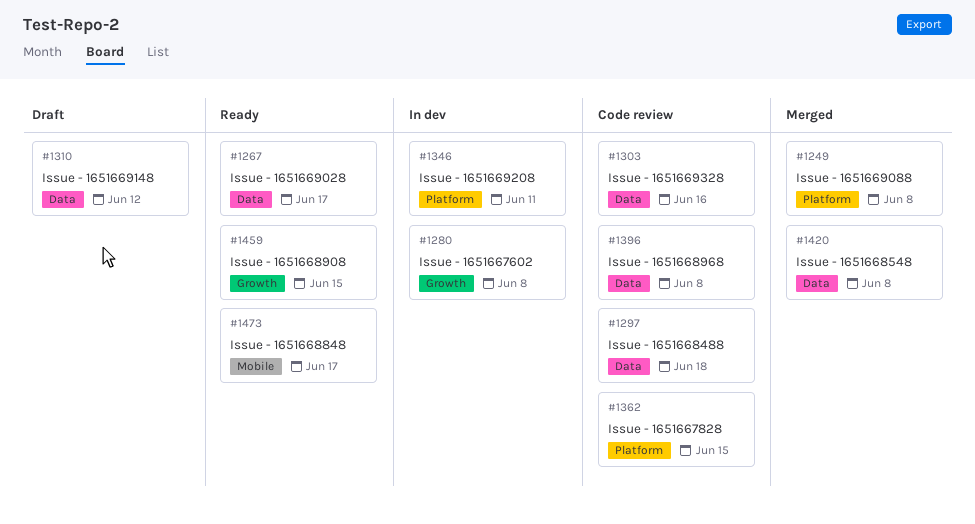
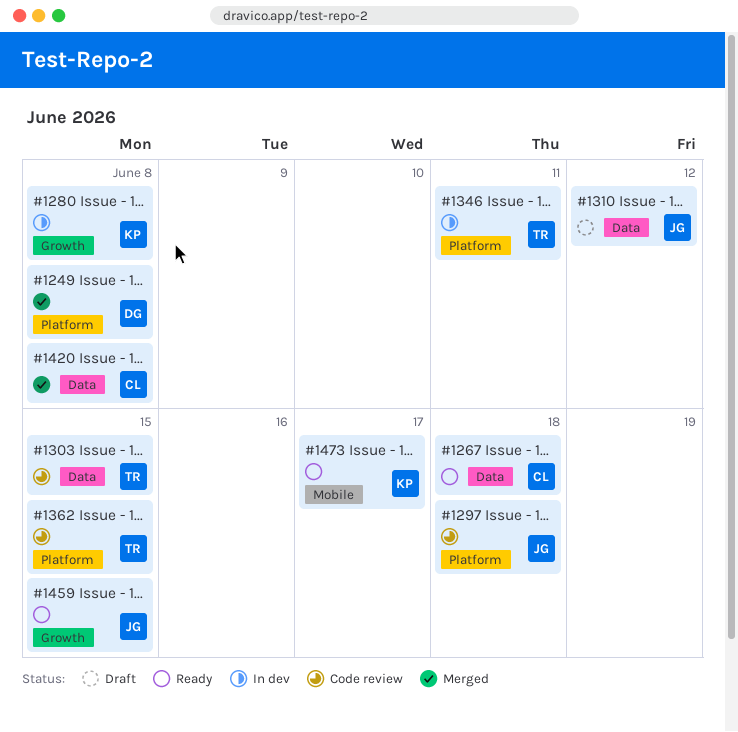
#1267, due: Jun 17 -> Jun 18
#1297, label: Data -> Platform
#1303, due: Jun 16 -> Jun 15
#1396: present -> none

